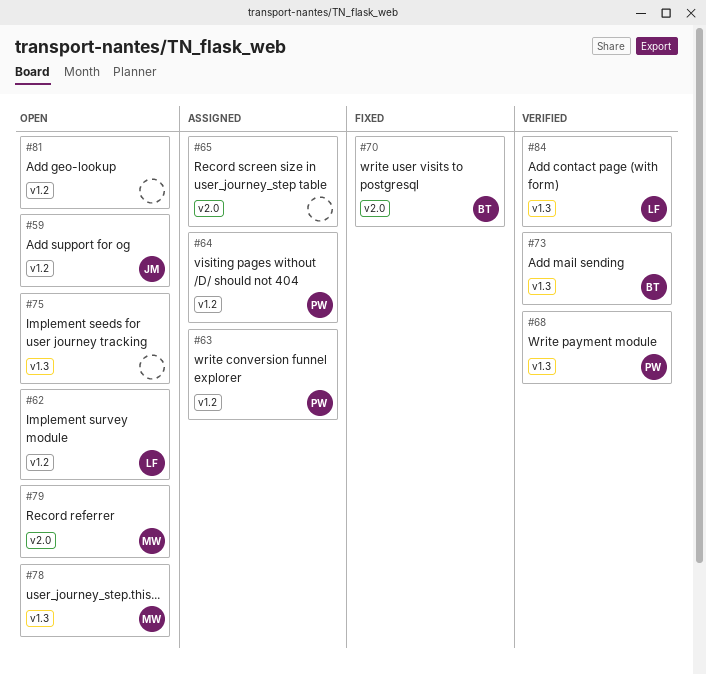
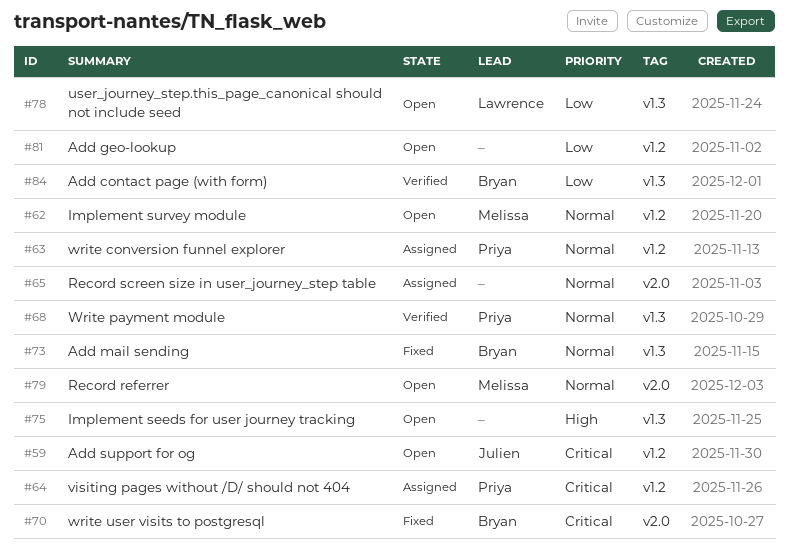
#62, owner: Lawrence -> Melissa
#73, status: Verified -> Fixed
#78, owner: Melissa -> Lawrence
#84, owner: Lawrence -> Bryan

